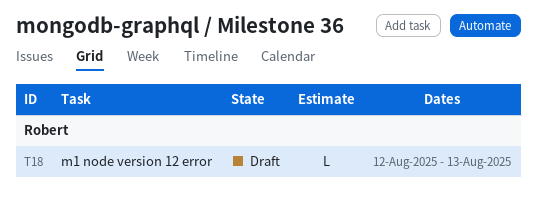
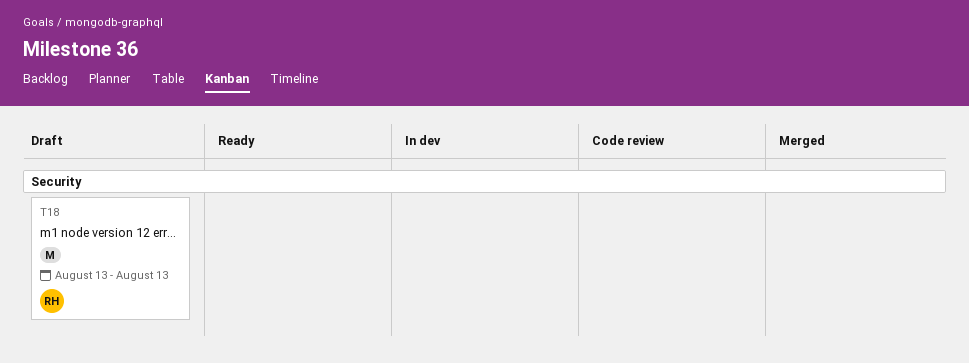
T18, estimate: L -> M
T18, start: Aug 12 -> Aug 13

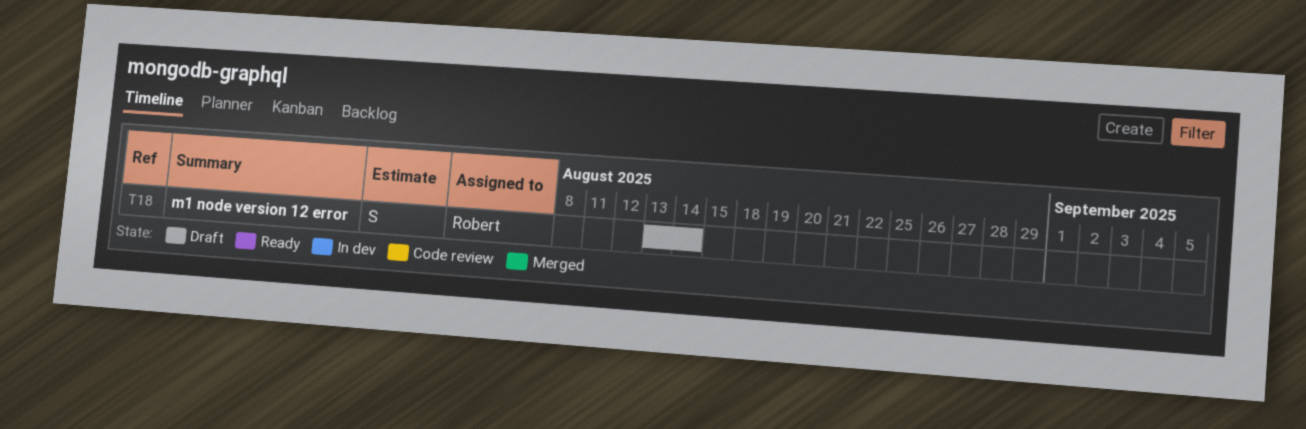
T18, estimate: M -> S
T18, due: Aug 13 -> Aug 14

